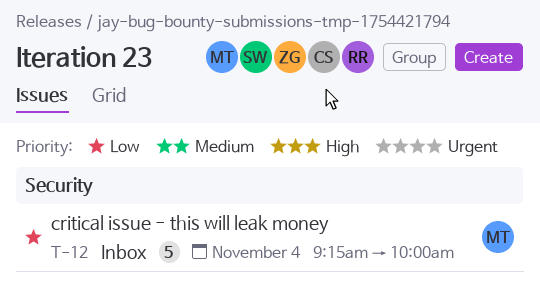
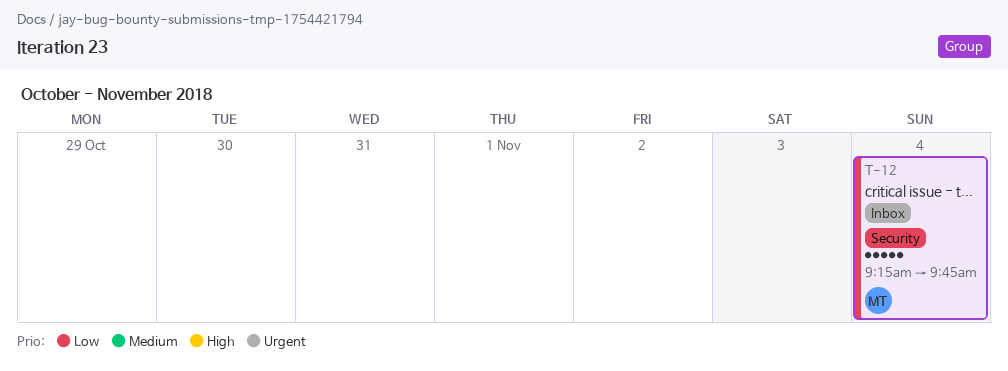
T-12, ends: 10:00 -> 09:45

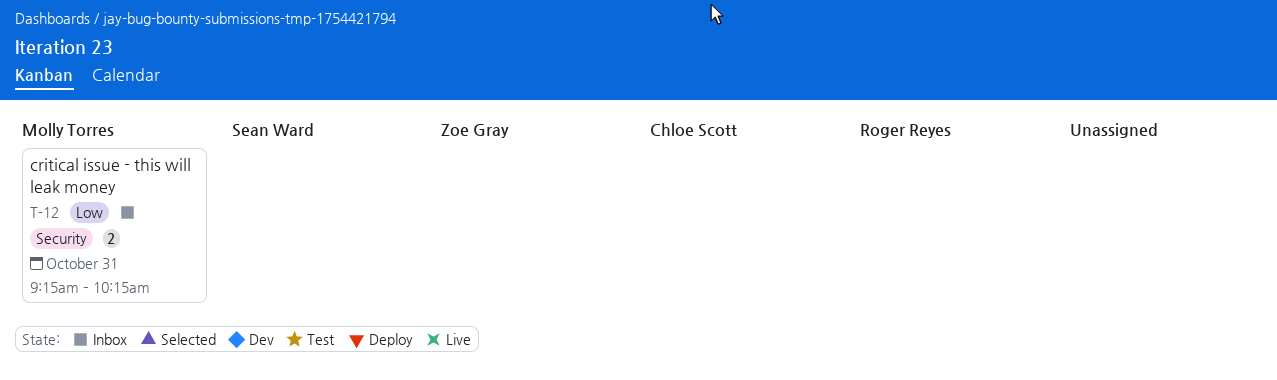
T-12, estimate: 5 -> 2
T-12, day: Nov 4 -> Oct 31
T-12, ends: 09:45 -> 10:15

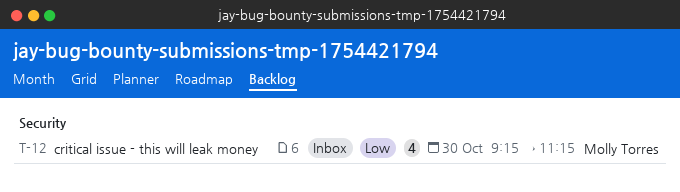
T-12, estimate: 2 -> 4
T-12, day: Oct 31 -> Oct 30
T-12, ends: 10:15 -> 11:15

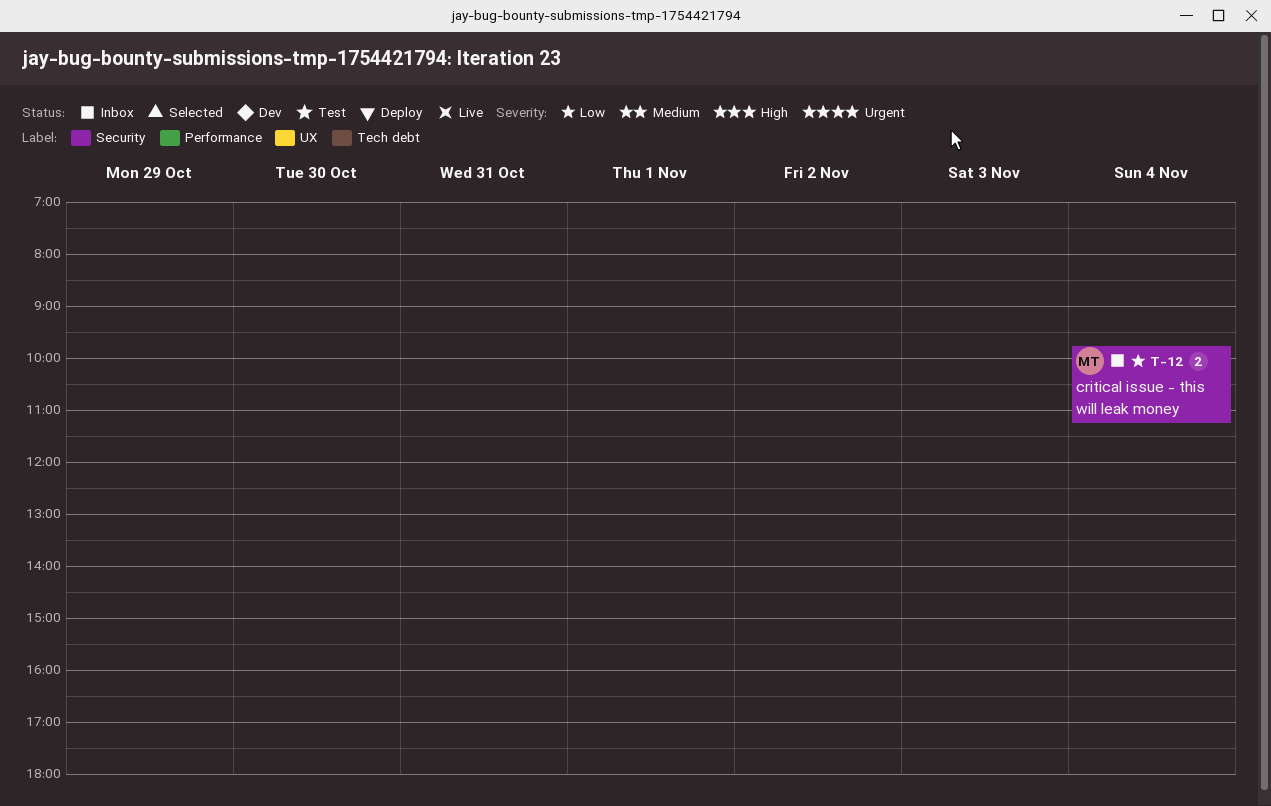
T-12, estimate: 4 -> 2
T-12, day: Oct 30 -> Nov 4
T-12, begins: 09:15 -> 09:45

